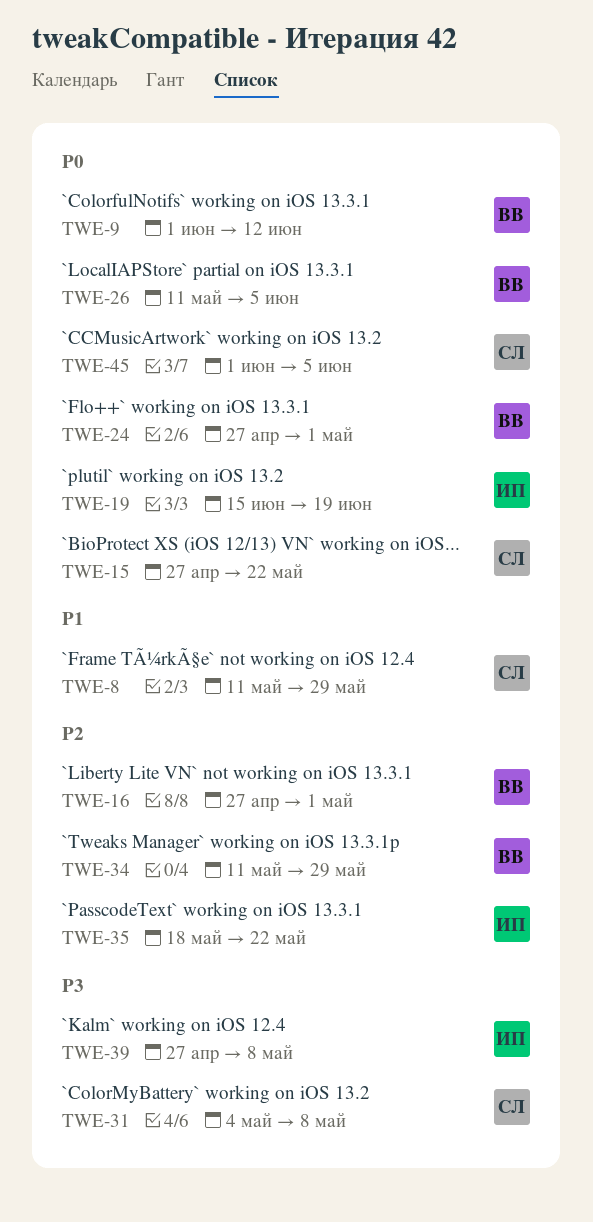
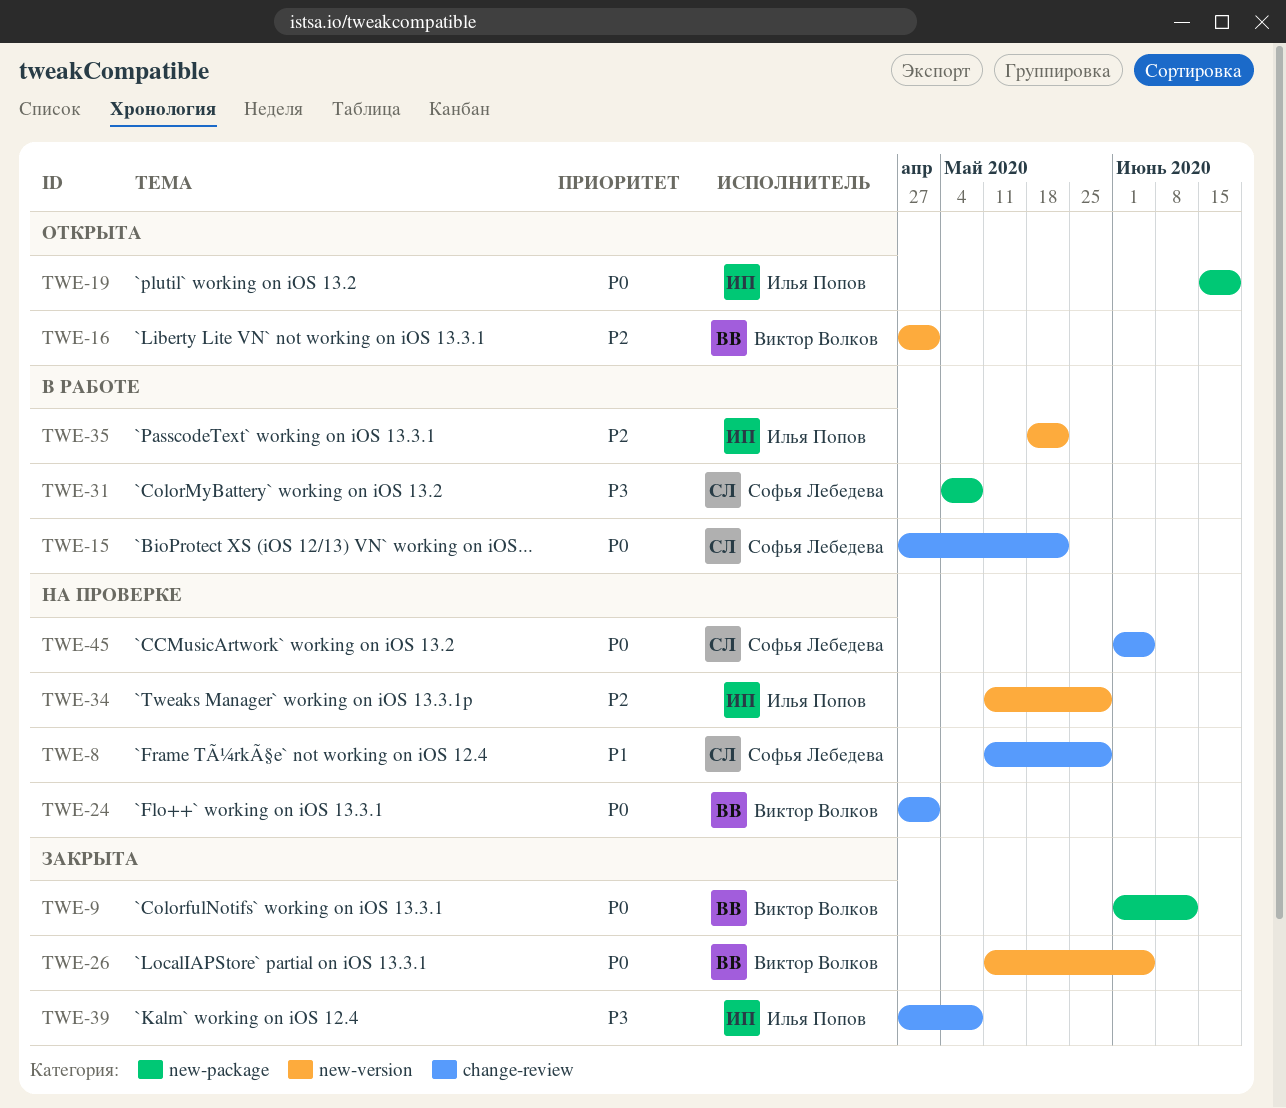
TWE-34, owner: Виктор Волков -> Илья Попов

